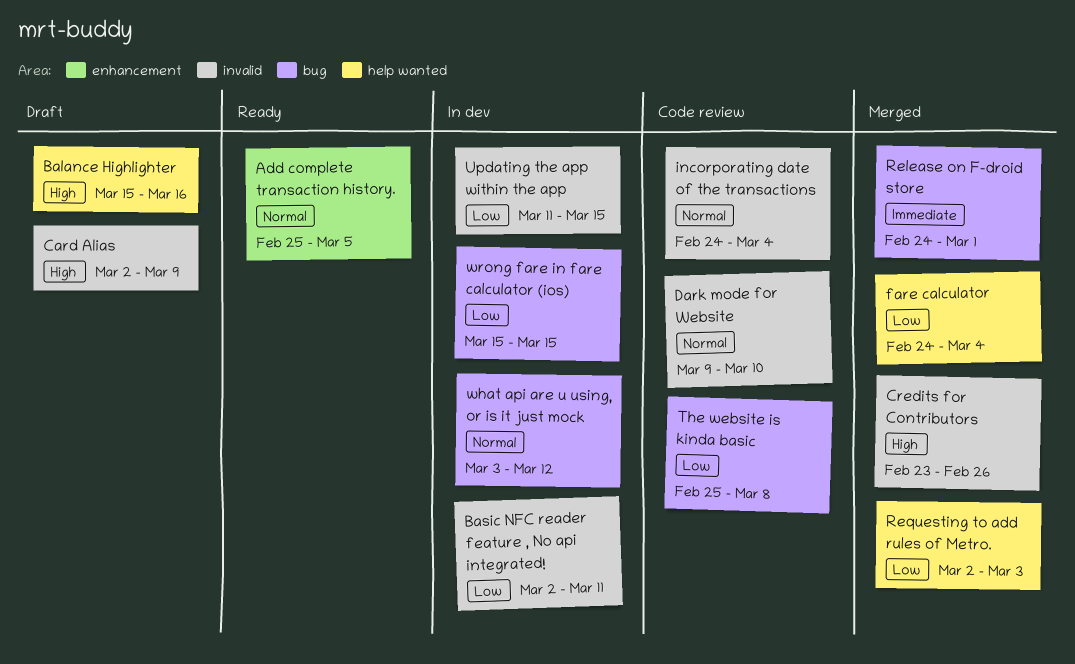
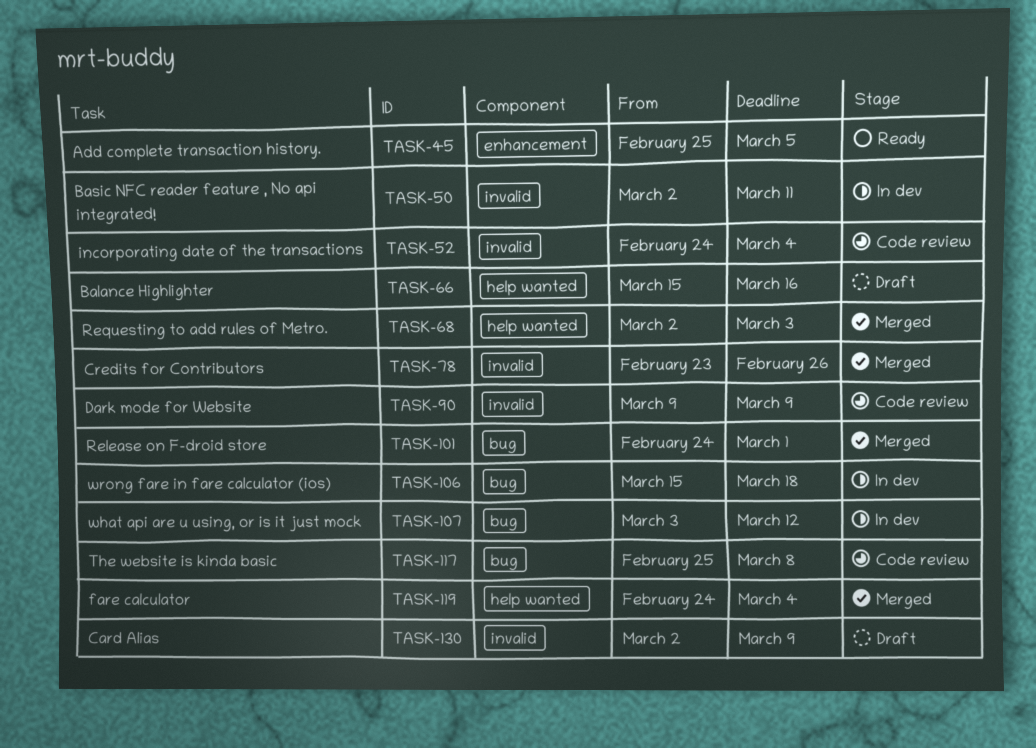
Dark mode for Website, due: Mar 10 -> Mar 9
Updating the app within the app: present -> none
wrong fare in fare calculator (ios), due: Mar 15 -> Mar 18

